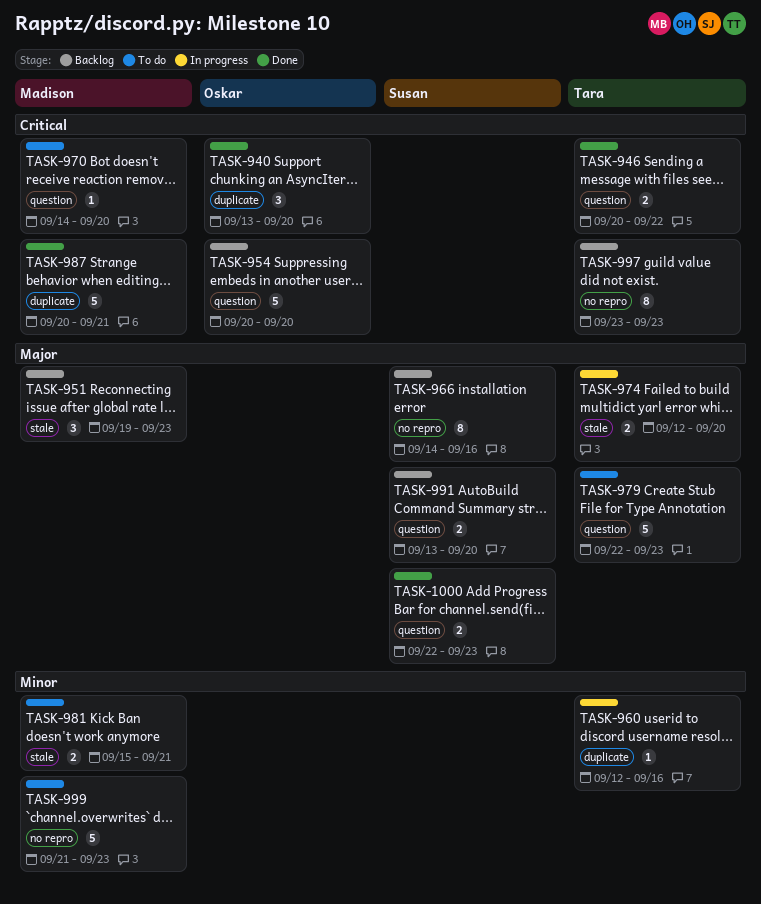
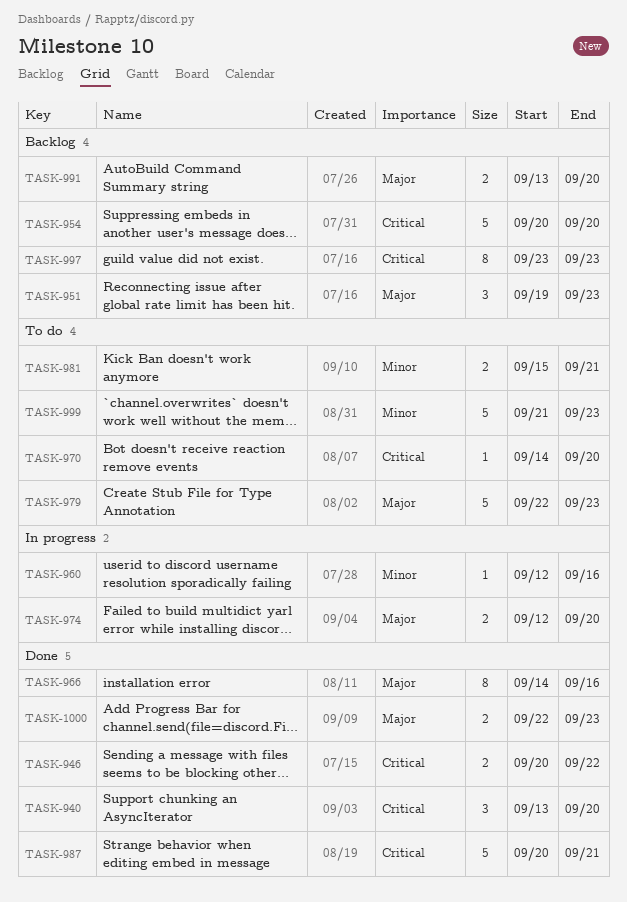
TASK-966, status: Backlog -> Done

